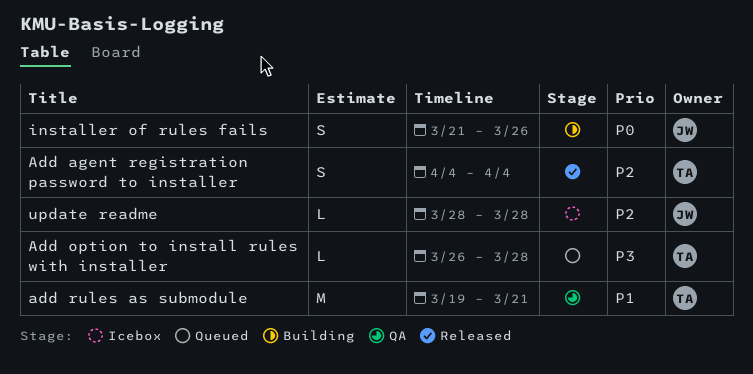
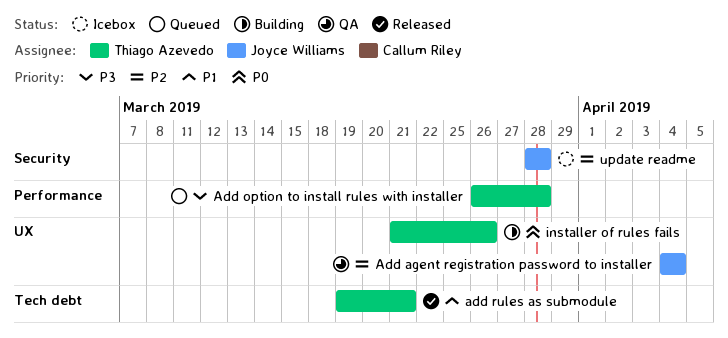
Add agent registration password to installer, status: Released -> QA
Add agent registration password to installer, owner: Thiago Azevedo -> Joyce Williams
add rules as submodule, status: QA -> Released
installer of rules fails, owner: Joyce Williams -> Thiago Azevedo

